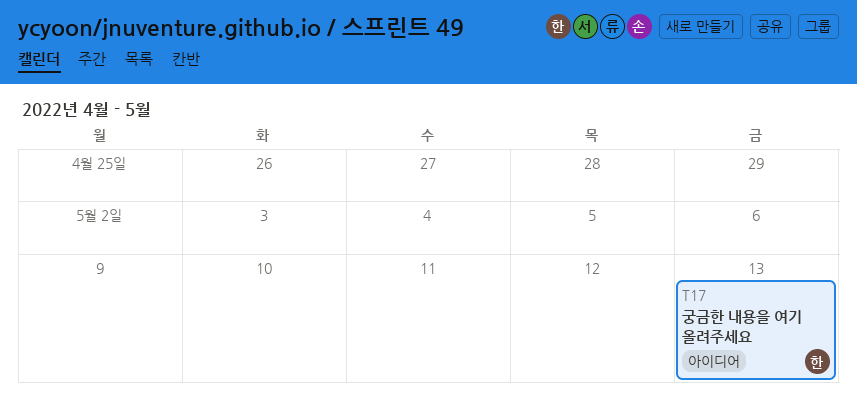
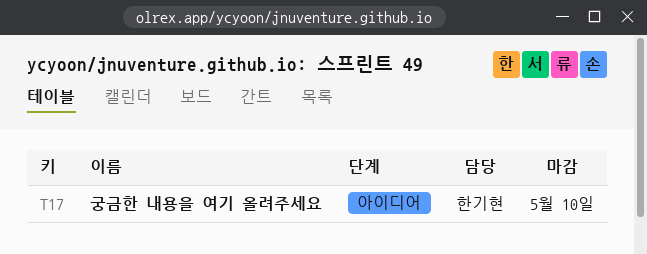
T17, due: May 13 -> May 10

